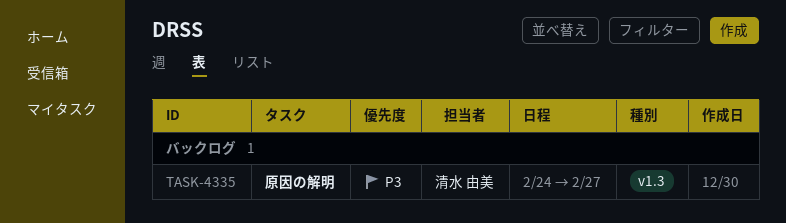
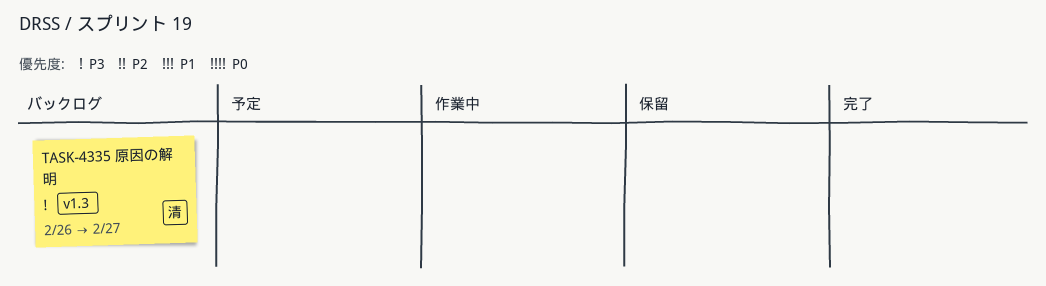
TASK-4335, start: Feb 24 -> Feb 26

